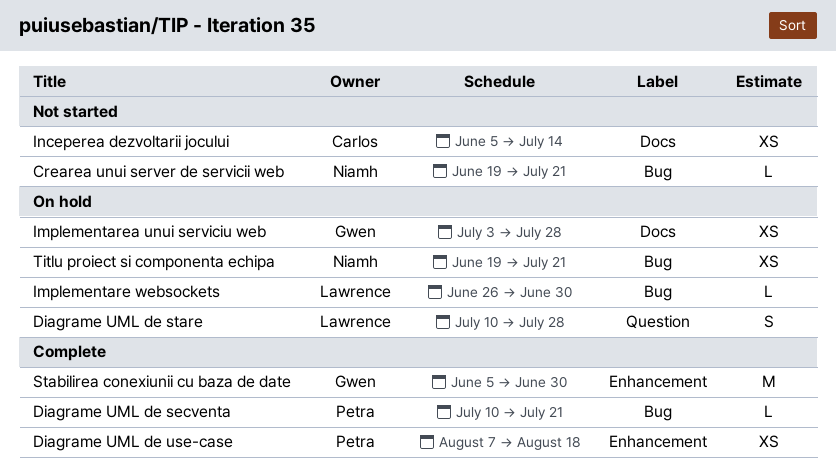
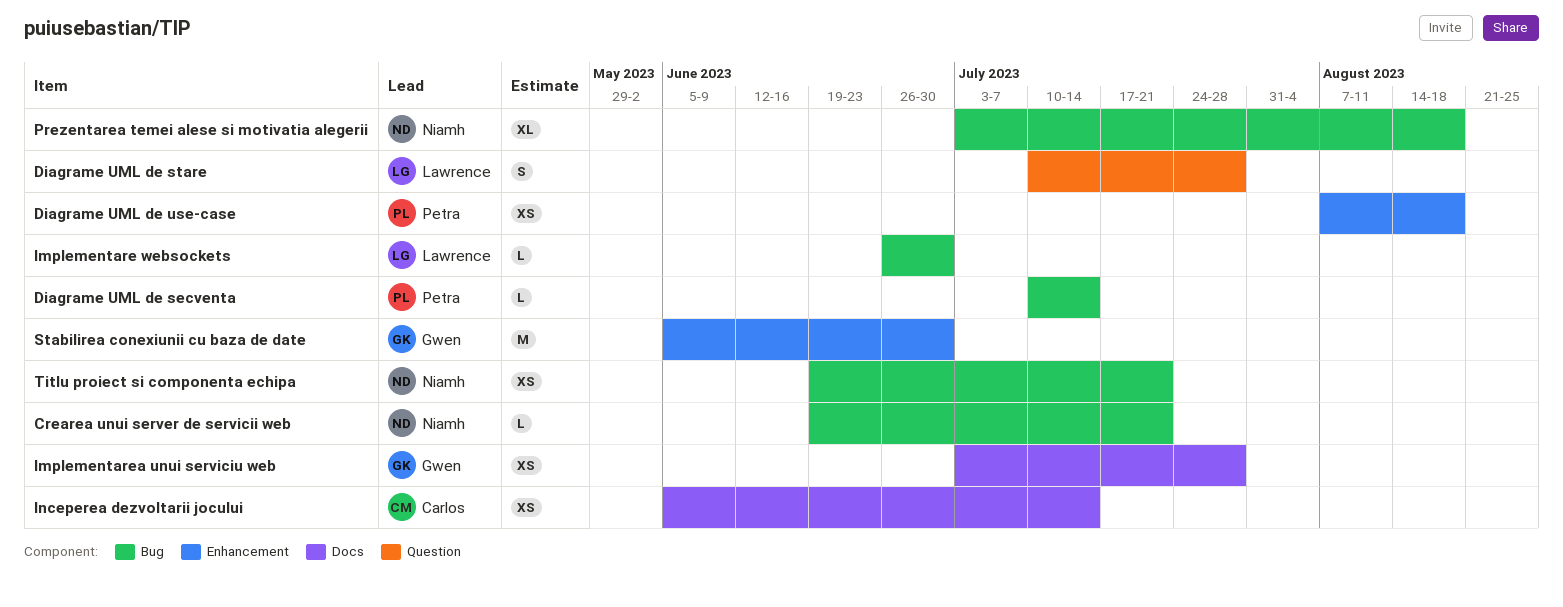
Diagrame UML de secventa, due: Jul 21 -> Jul 14
Prezentarea temei alese si motivatia alegerii: none -> present

